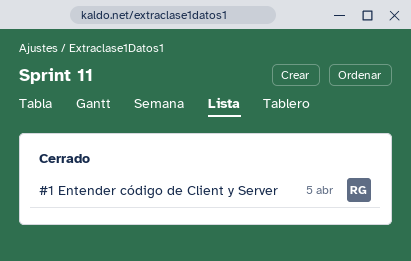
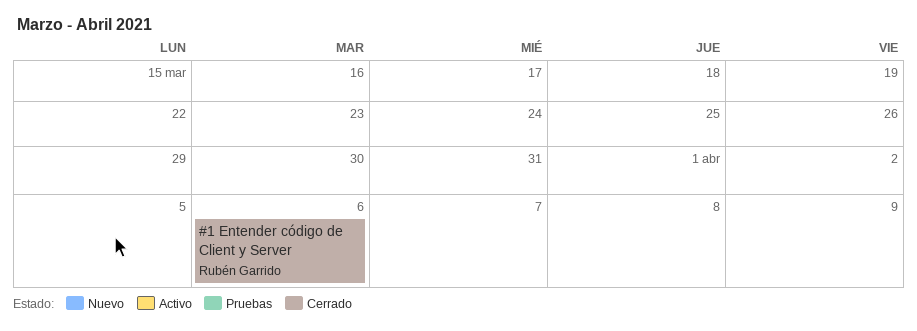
#1 Entender código de Client y Server, due: Apr 5 -> Apr 6

